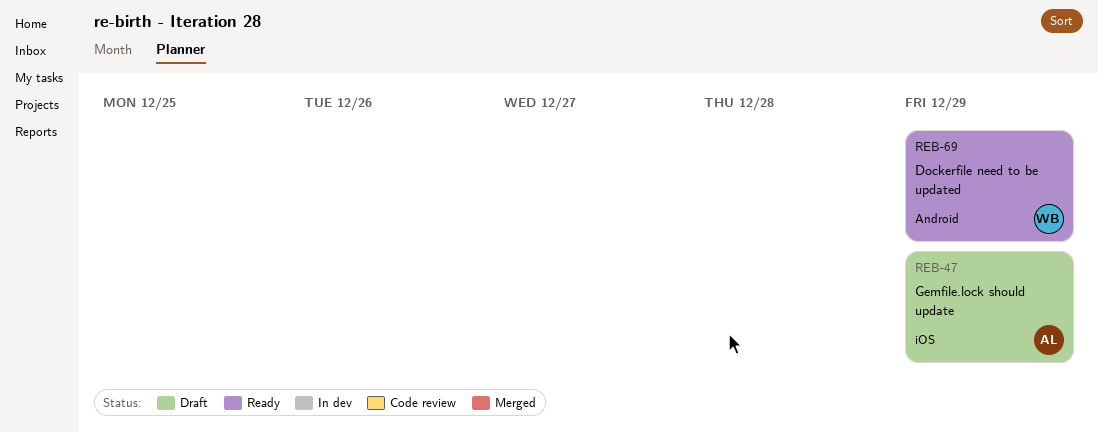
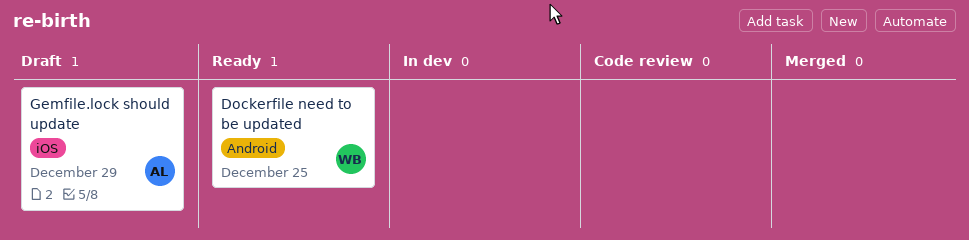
Dockerfile need to be updated, due: Dec 29 -> Dec 25

